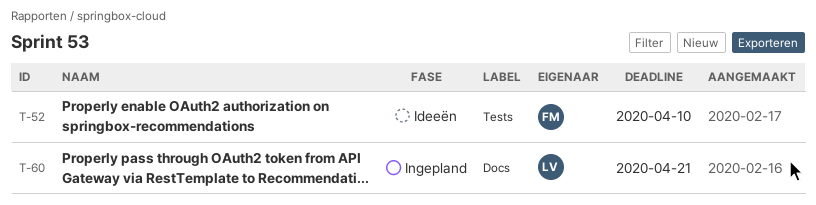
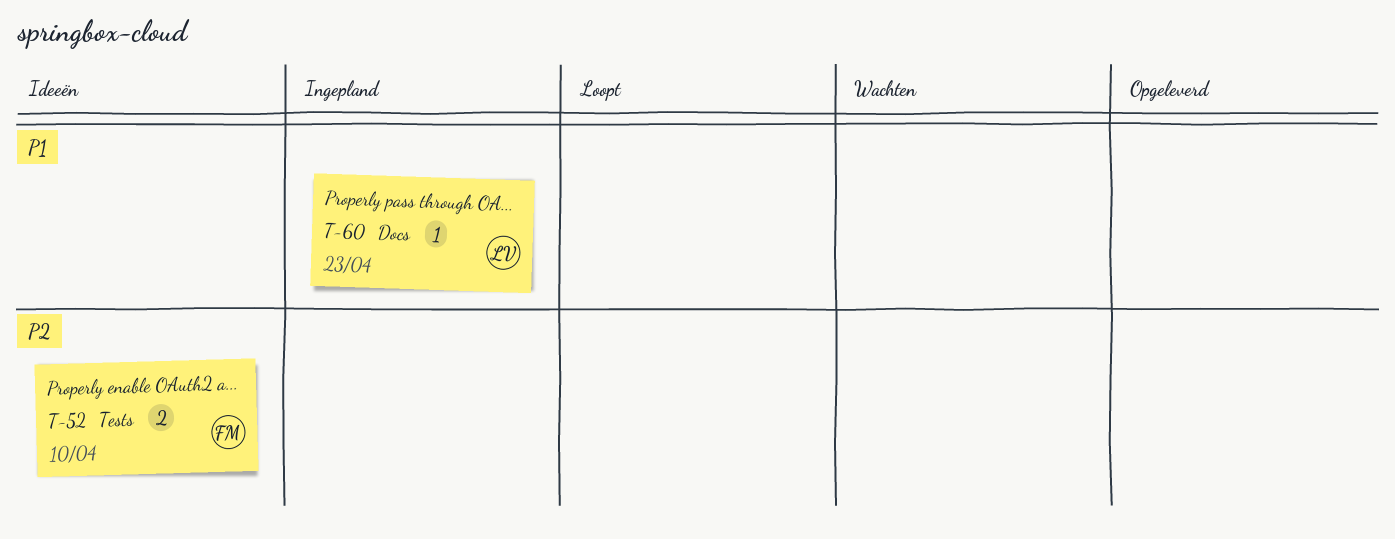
T-60, due: Apr 21 -> Apr 23

